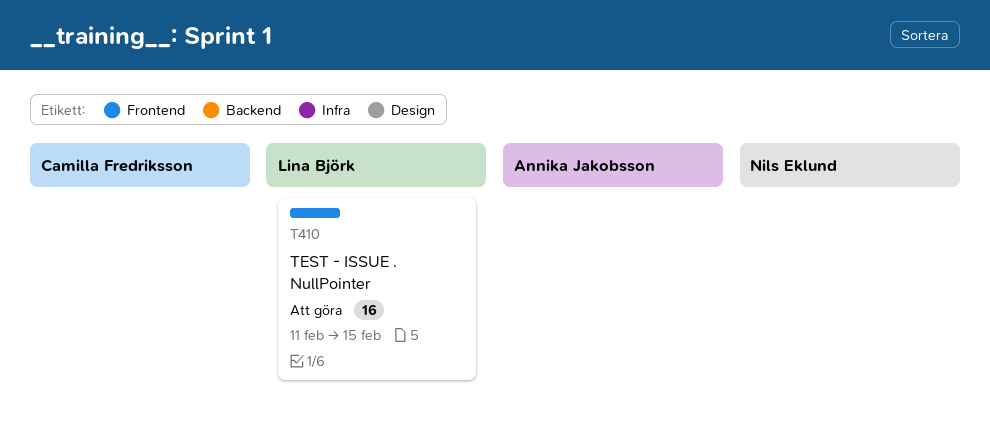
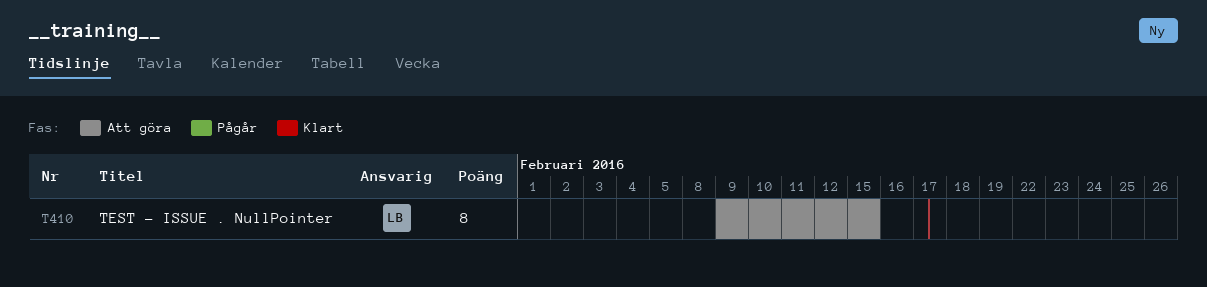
T410, estimate: 16 -> 8
T410, start: Feb 11 -> Feb 9

